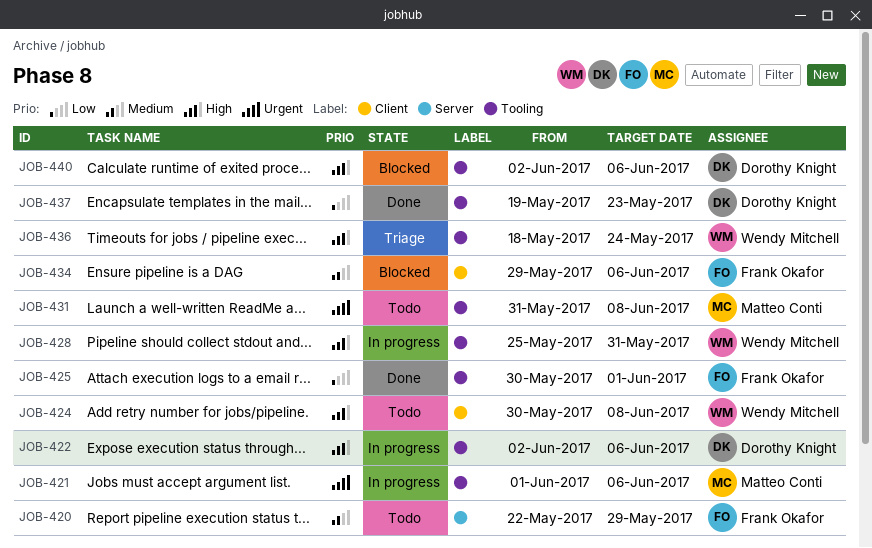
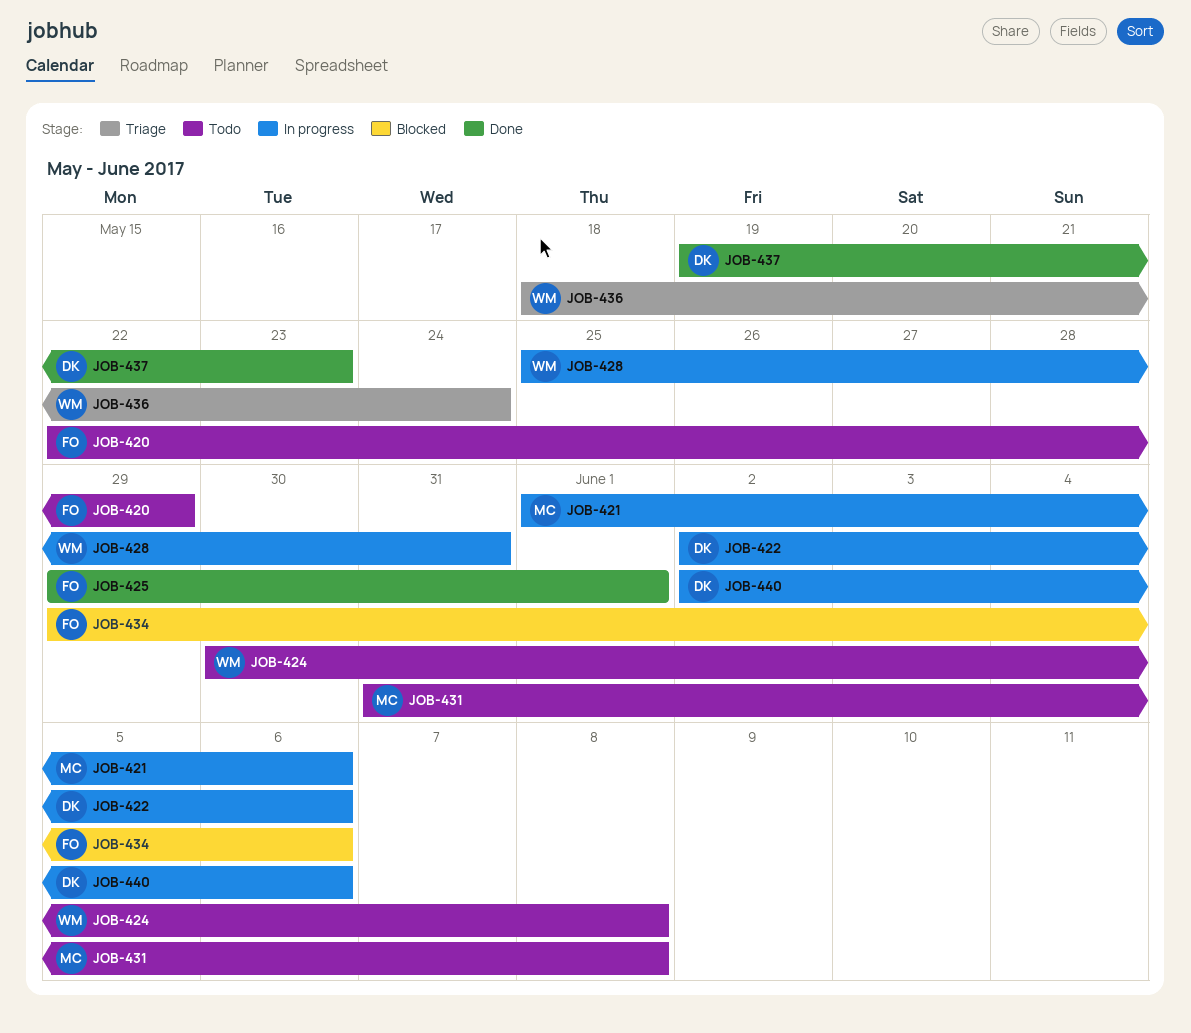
JOB-425, start: May 30 -> May 29
JOB-440, status: Blocked -> In progress

